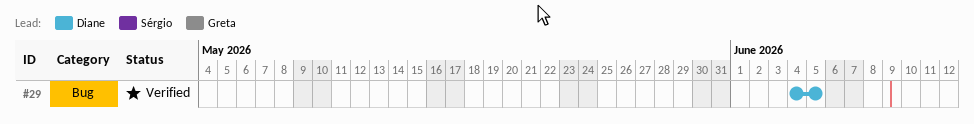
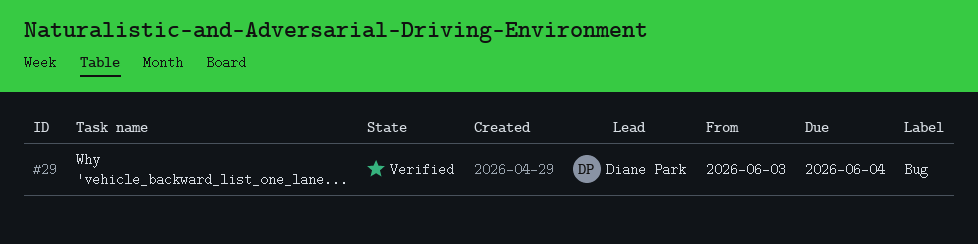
#29, start: Jun 4 -> Jun 3
#29, due: Jun 5 -> Jun 4

